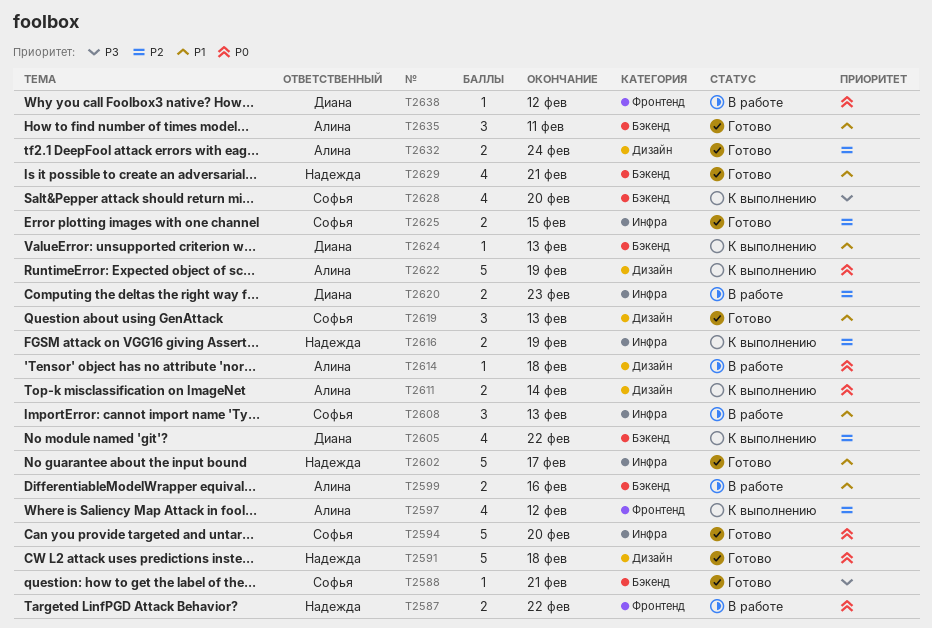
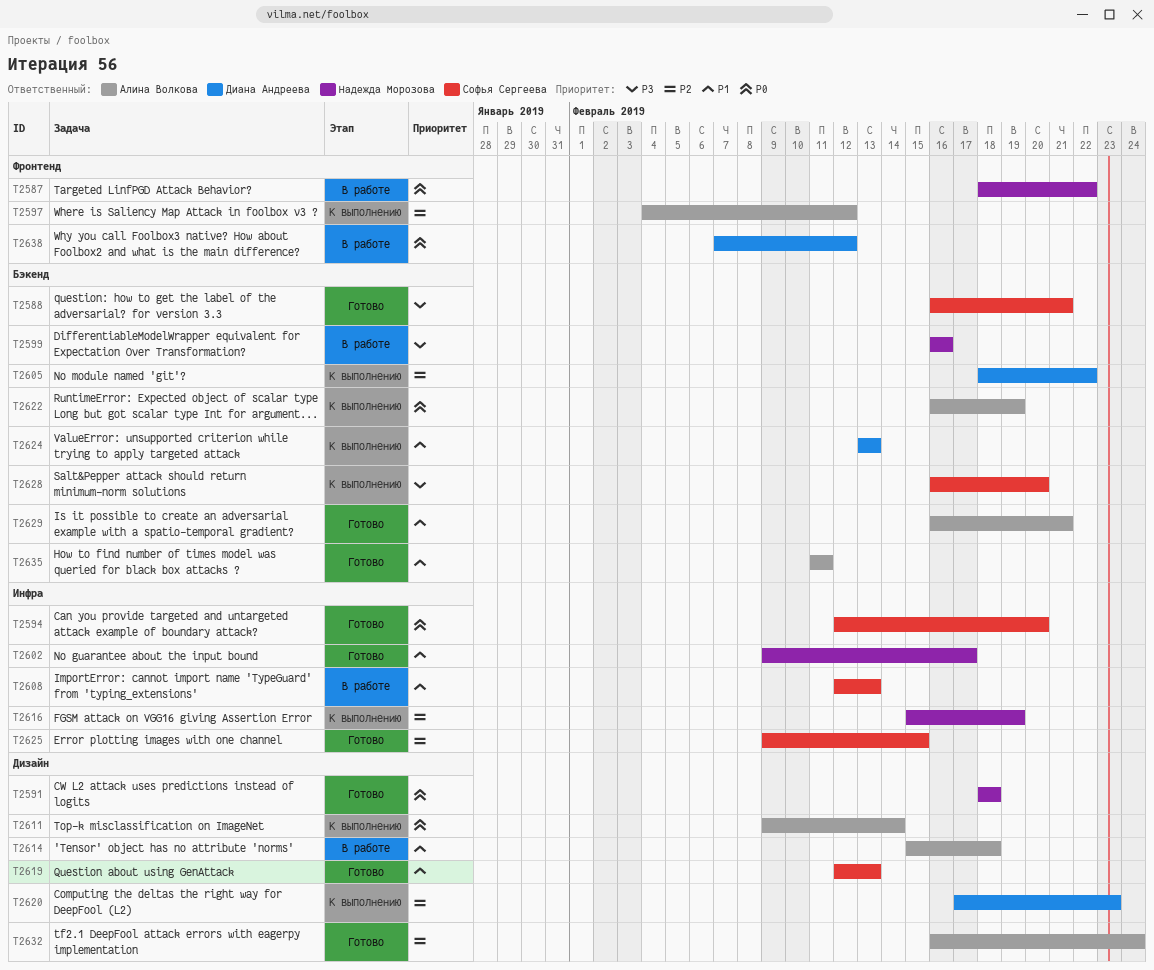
T2599, owner: Алина Волкова -> Надежда Морозова
T2599, priority: P1 -> P3
T2614, priority: P0 -> P1
T2620, status: В работе -> К выполнению
T2620, label: Инфра -> Дизайн
T2622, label: Дизайн -> Бэкенд
T2629, owner: Надежда Морозова -> Алина Волкова

